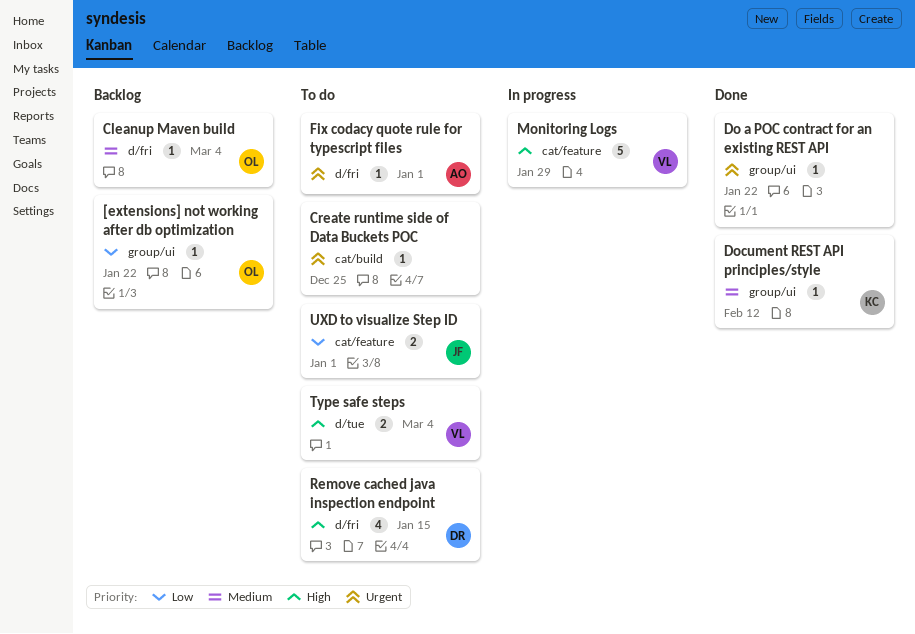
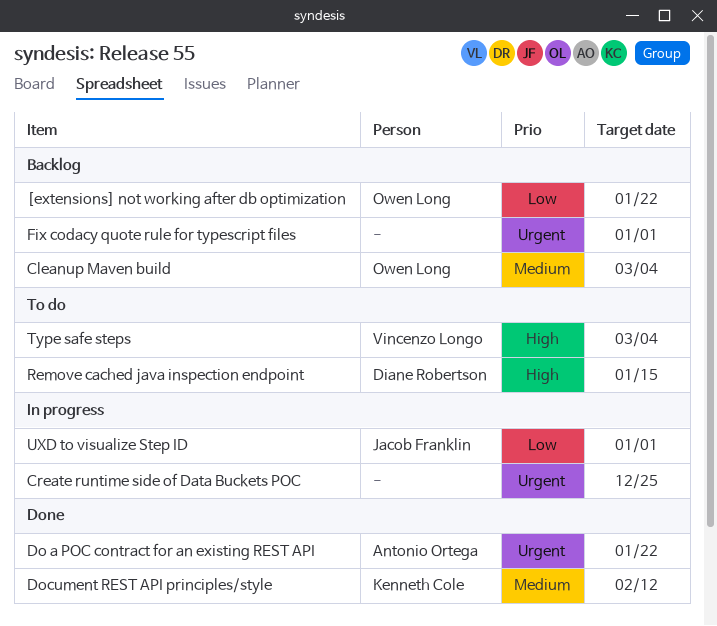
Create runtime side of Data Buckets POC, status: To do -> In progress
Do a POC contract for an existing REST API, owner: none -> Antonio Ortega
Fix codacy quote rule for typescript files, status: To do -> Backlog
Fix codacy quote rule for typescript files, owner: Antonio Ortega -> none
Monitoring Logs: present -> none
UXD to visualize Step ID, status: To do -> In progress

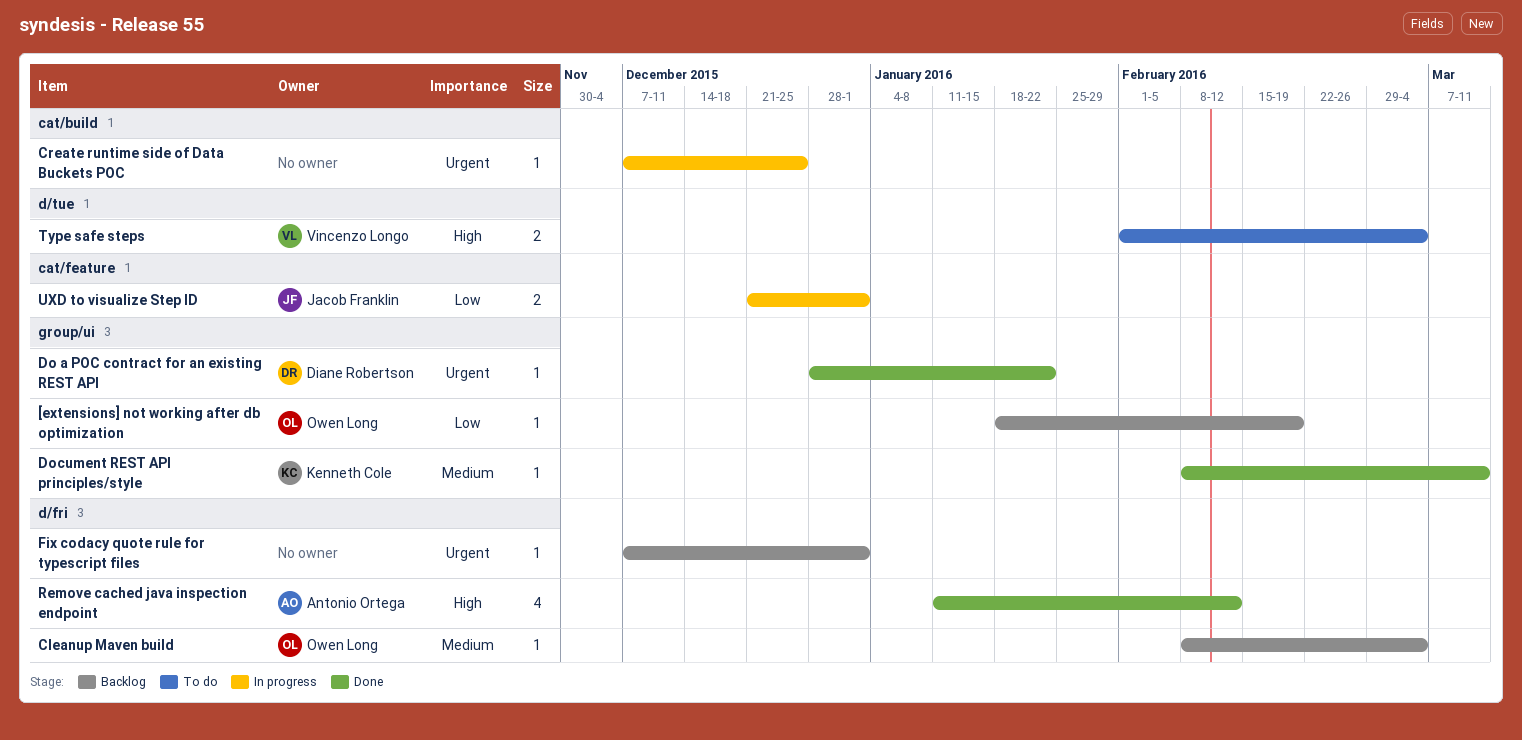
[extensions] not working after db optimization, due: Jan 22 -> Feb 19
Do a POC contract for an existing REST API, owner: Antonio Ortega -> Diane Robertson
Document REST API principles/style, due: Feb 12 -> Mar 11
Remove cached java inspection endpoint, status: To do -> Done
Remove cached java inspection endpoint, owner: Diane Robertson -> Antonio Ortega
Remove cached java inspection endpoint, due: Jan 15 -> Feb 12

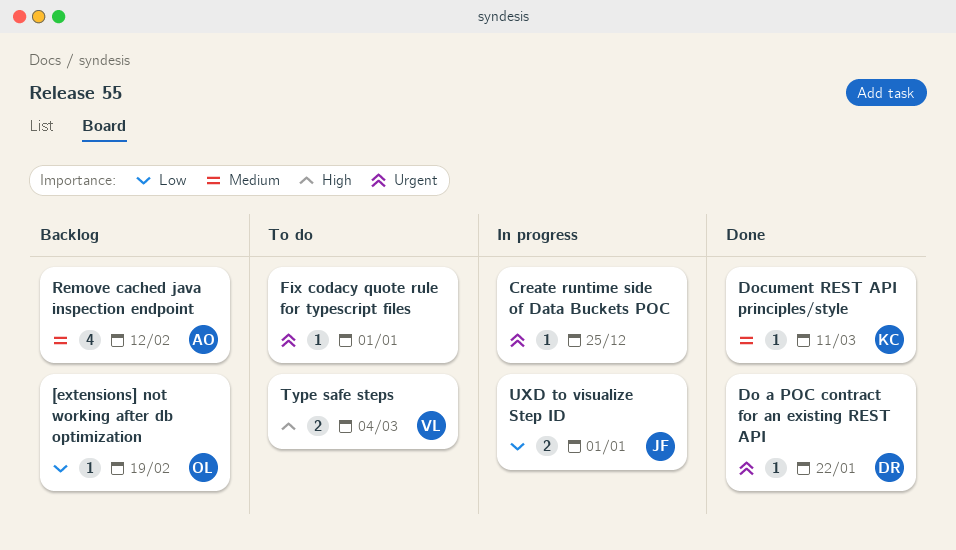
Cleanup Maven build: present -> none
Fix codacy quote rule for typescript files, status: Backlog -> To do
Remove cached java inspection endpoint, status: Done -> Backlog
Remove cached java inspection endpoint, priority: High -> Medium

